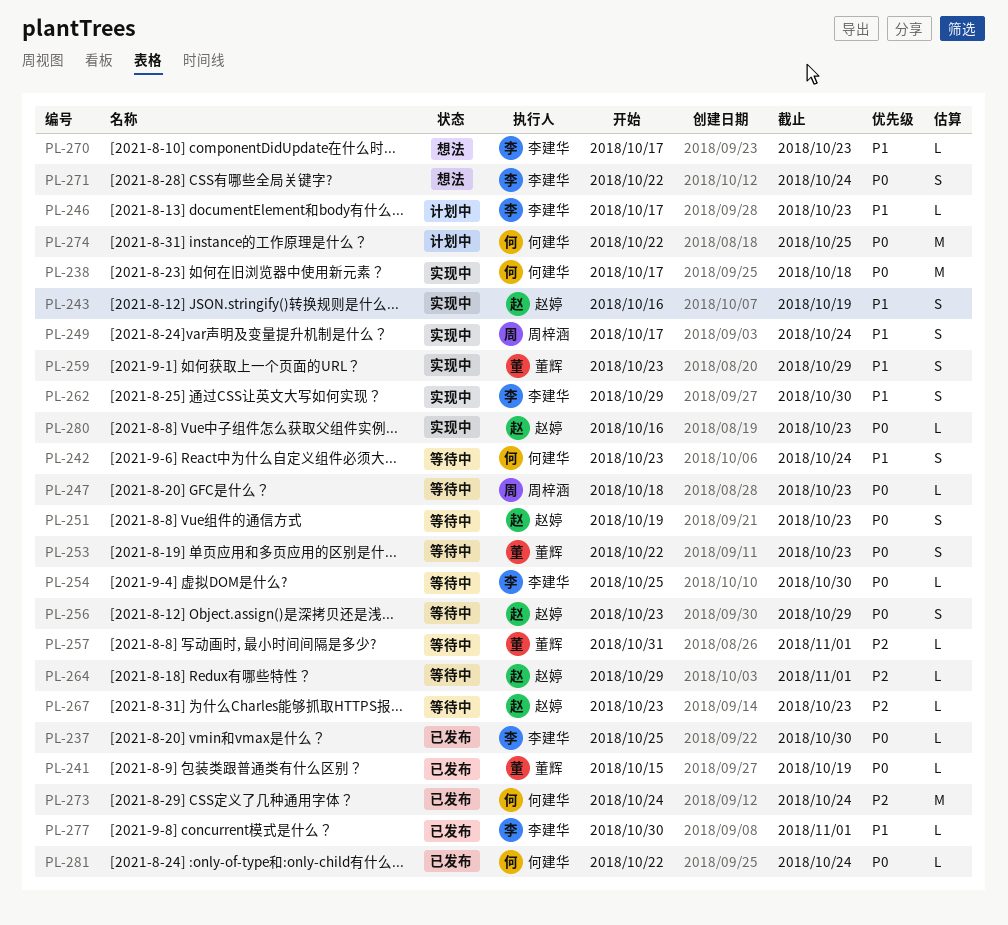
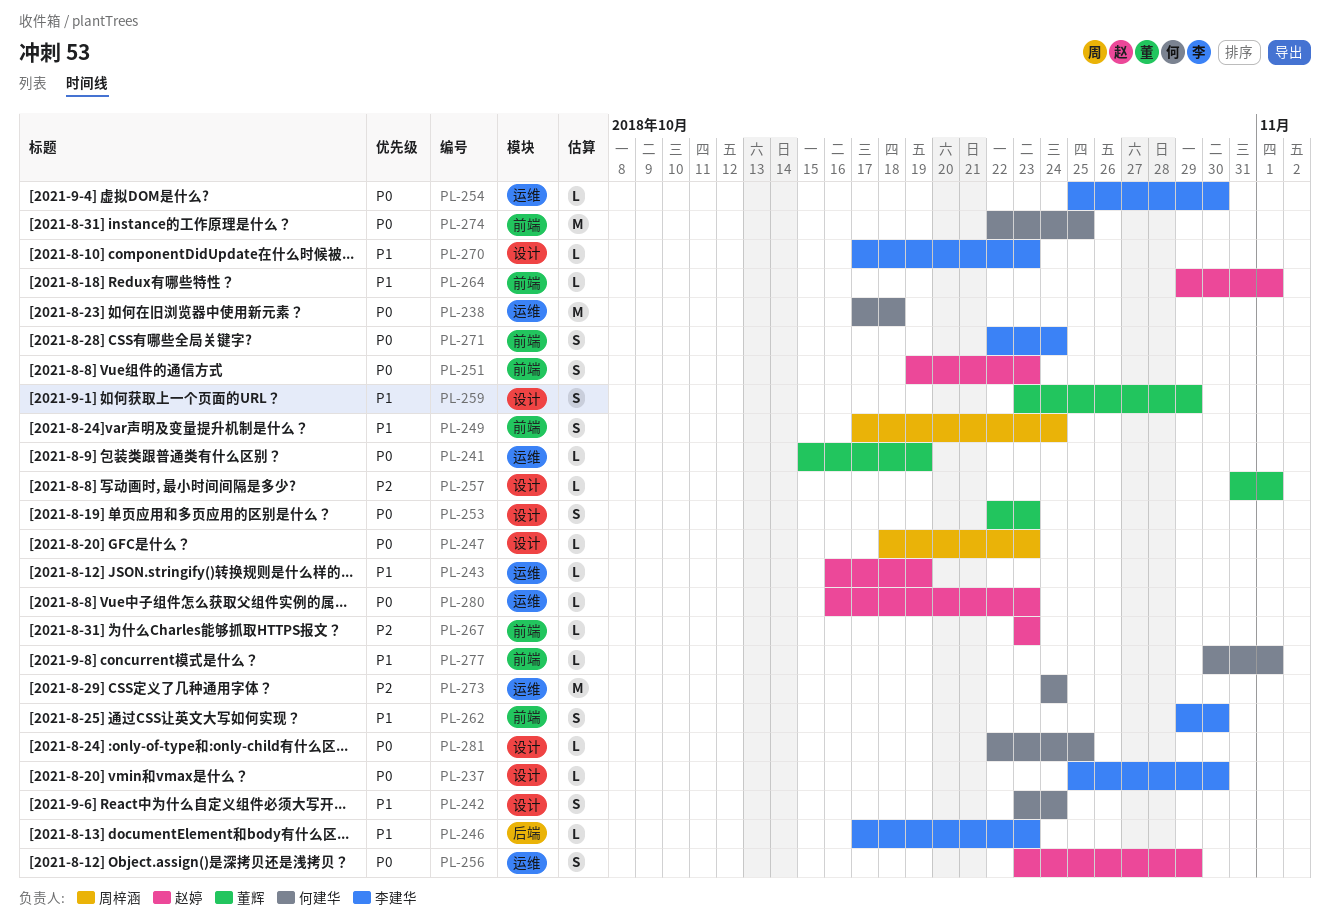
PL-243, estimate: S -> L
PL-264, priority: P2 -> P1
PL-277, owner: 李建华 -> 何建华
PL-281, due: Oct 24 -> Oct 25

